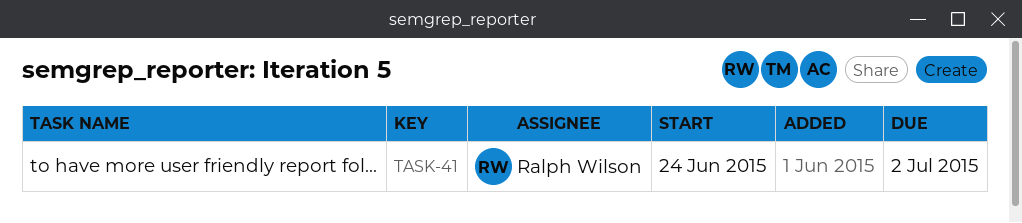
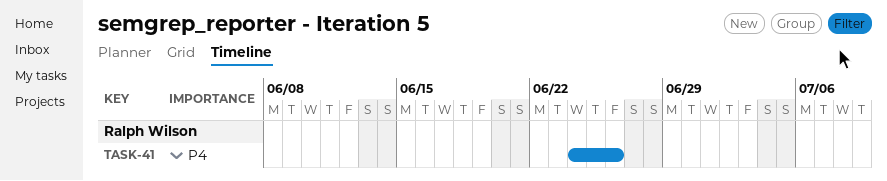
TASK-41, due: Jul 2 -> Jun 26

